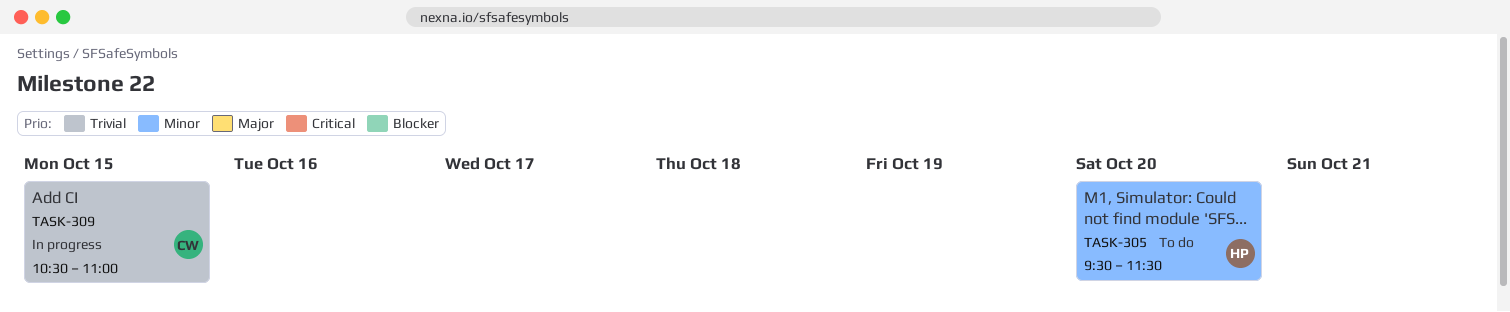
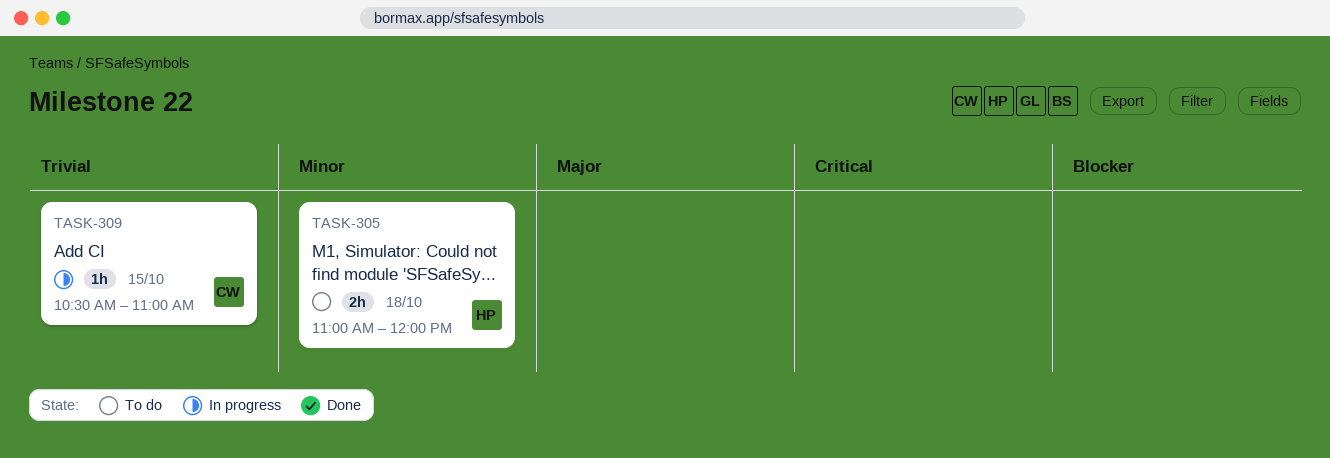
TASK-305, day: Oct 20 -> Oct 18
TASK-305, begins: 09:30 -> 11:00
TASK-305, ends: 11:30 -> 12:00

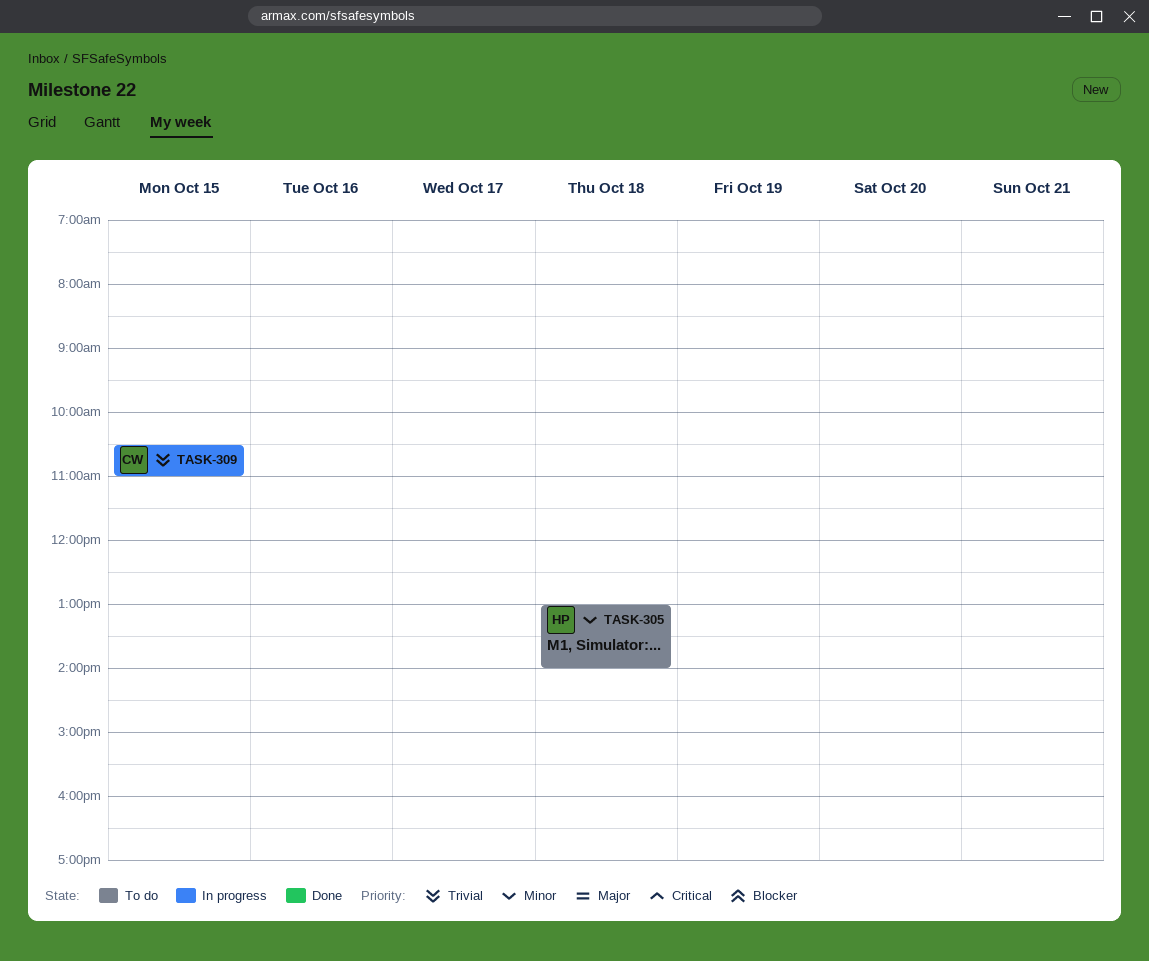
TASK-305, begins: 11:00 -> 13:00
TASK-305, ends: 12:00 -> 14:00

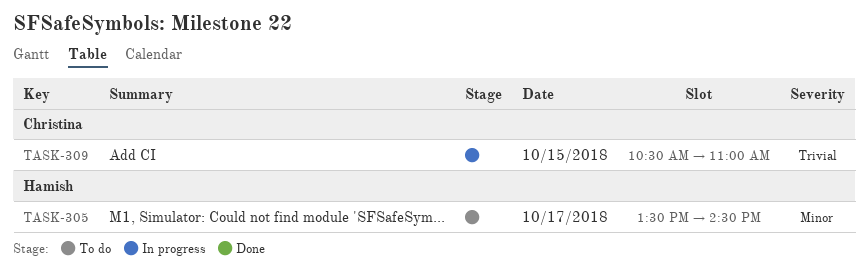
TASK-305, day: Oct 18 -> Oct 17
TASK-305, begins: 13:00 -> 13:30
TASK-305, ends: 14:00 -> 14:30

